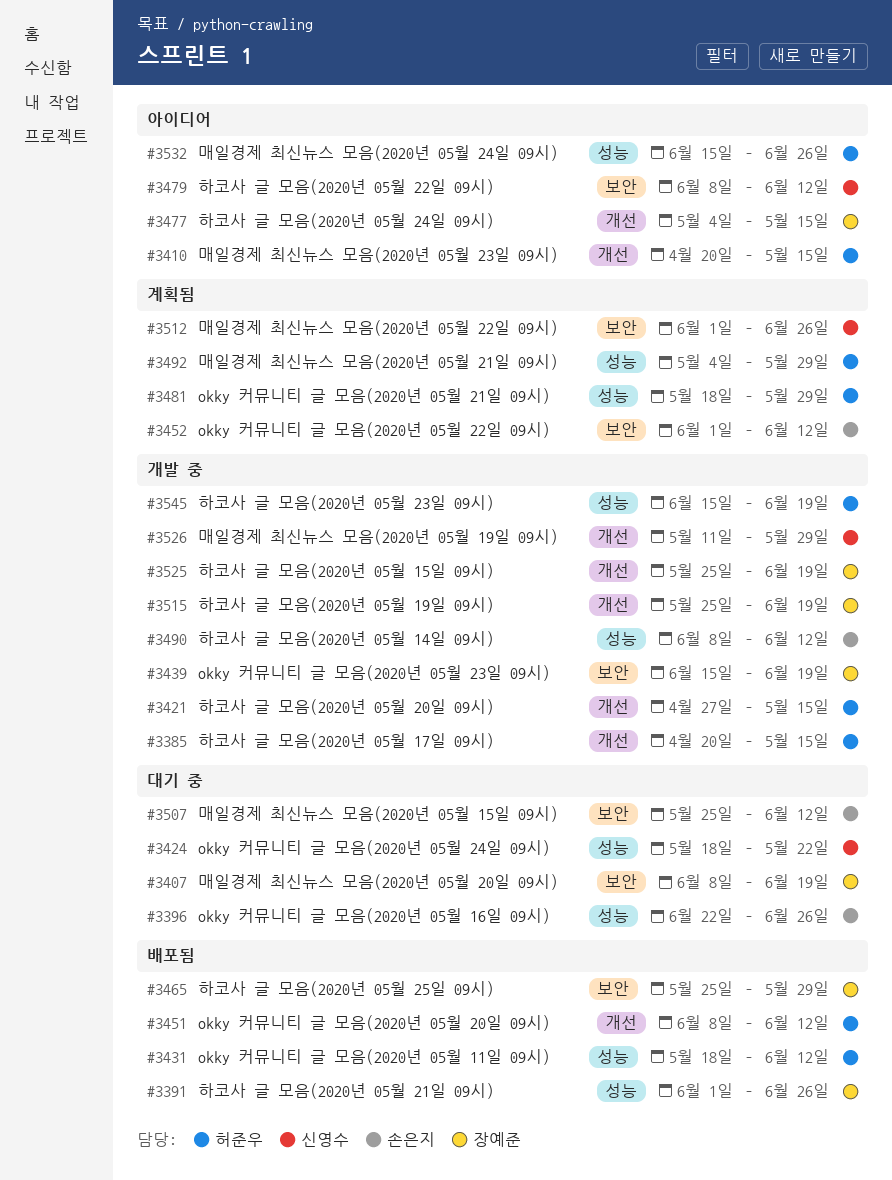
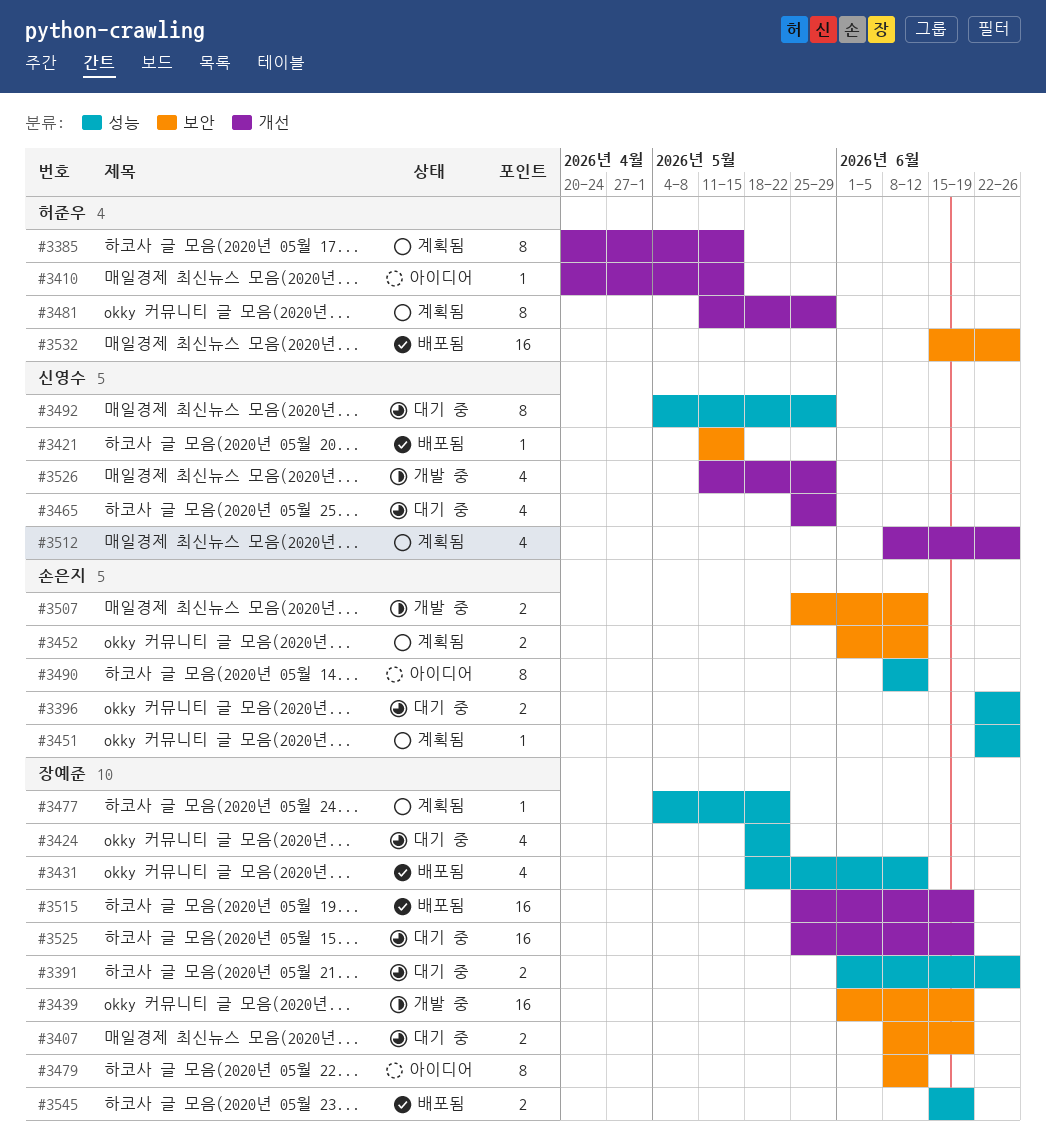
#3385, status: 개발 중 -> 계획됨
#3391, status: 배포됨 -> 대기 중
#3421, status: 개발 중 -> 배포됨
#3421, owner: 허준우 -> 신영수
#3421, label: 개선 -> 보안
#3421, start: Apr 27 -> May 11
#3424, owner: 신영수 -> 장예준
#3431, owner: 허준우 -> 장예준
#3439, start: Jun 15 -> Jun 1
#3451, status: 배포됨 -> 계획됨
#3451, owner: 허준우 -> 손은지
#3451, label: 개선 -> 성능
#3451, start: Jun 8 -> Jun 22
#3451, due: Jun 12 -> Jun 26
#3465, status: 배포됨 -> 대기 중
#3465, owner: 장예준 -> 신영수
#3465, label: 보안 -> 개선
#3477, status: 아이디어 -> 계획됨
#3477, label: 개선 -> 성능
#3477, due: May 15 -> May 22
#3479, owner: 신영수 -> 장예준
#3481, label: 성능 -> 개선
#3481, start: May 18 -> May 11
#3490, status: 개발 중 -> 아이디어
#3492, status: 계획됨 -> 대기 중
#3492, owner: 허준우 -> 신영수
#3507, status: 대기 중 -> 개발 중
#3512, label: 보안 -> 개선
#3512, start: Jun 1 -> Jun 8
#3515, status: 개발 중 -> 배포됨
#3525, status: 개발 중 -> 대기 중
#3532, status: 아이디어 -> 배포됨
#3532, label: 성능 -> 보안
#3545, status: 개발 중 -> 배포됨
#3545, owner: 허준우 -> 장예준

